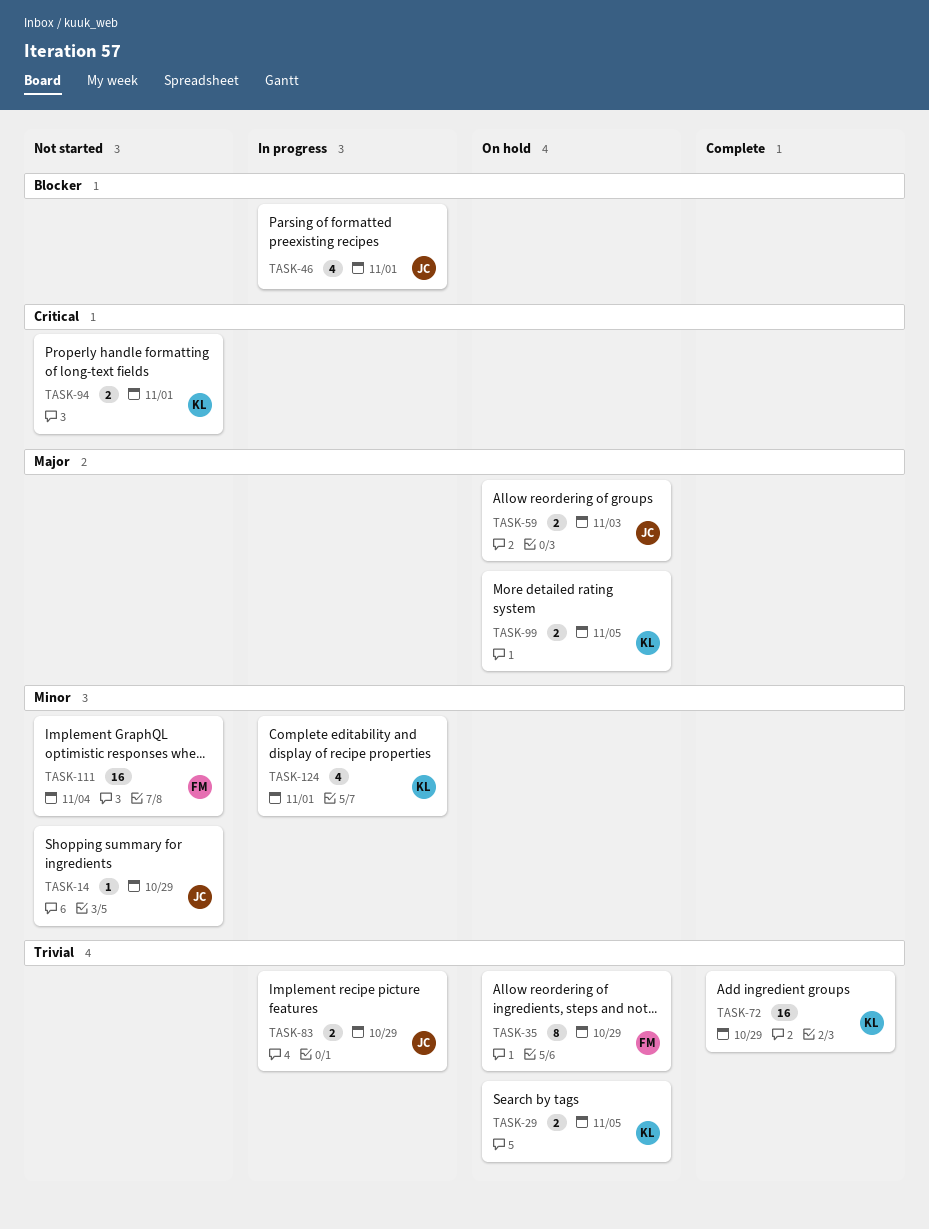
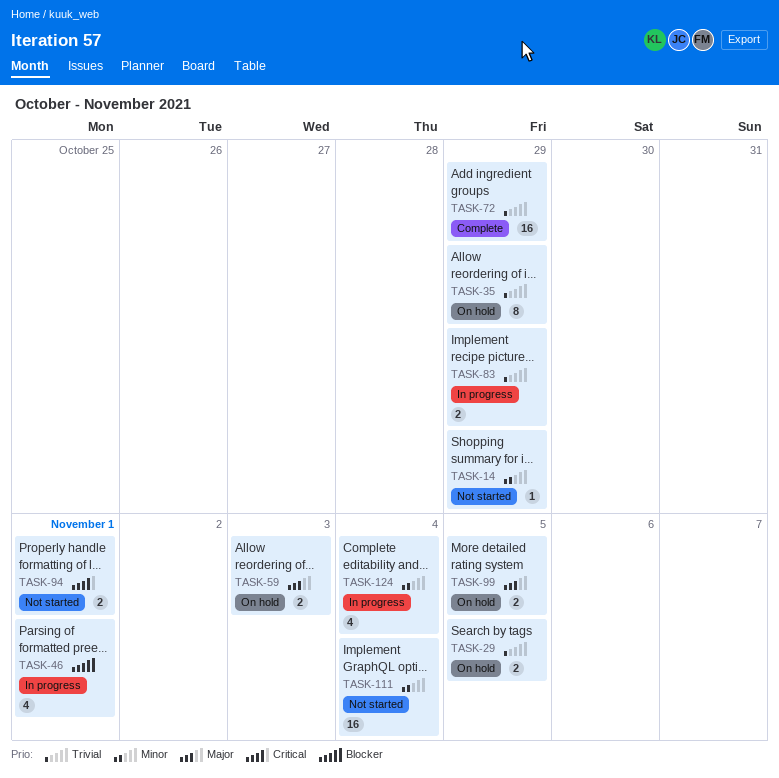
TASK-124, due: Nov 1 -> Nov 4

